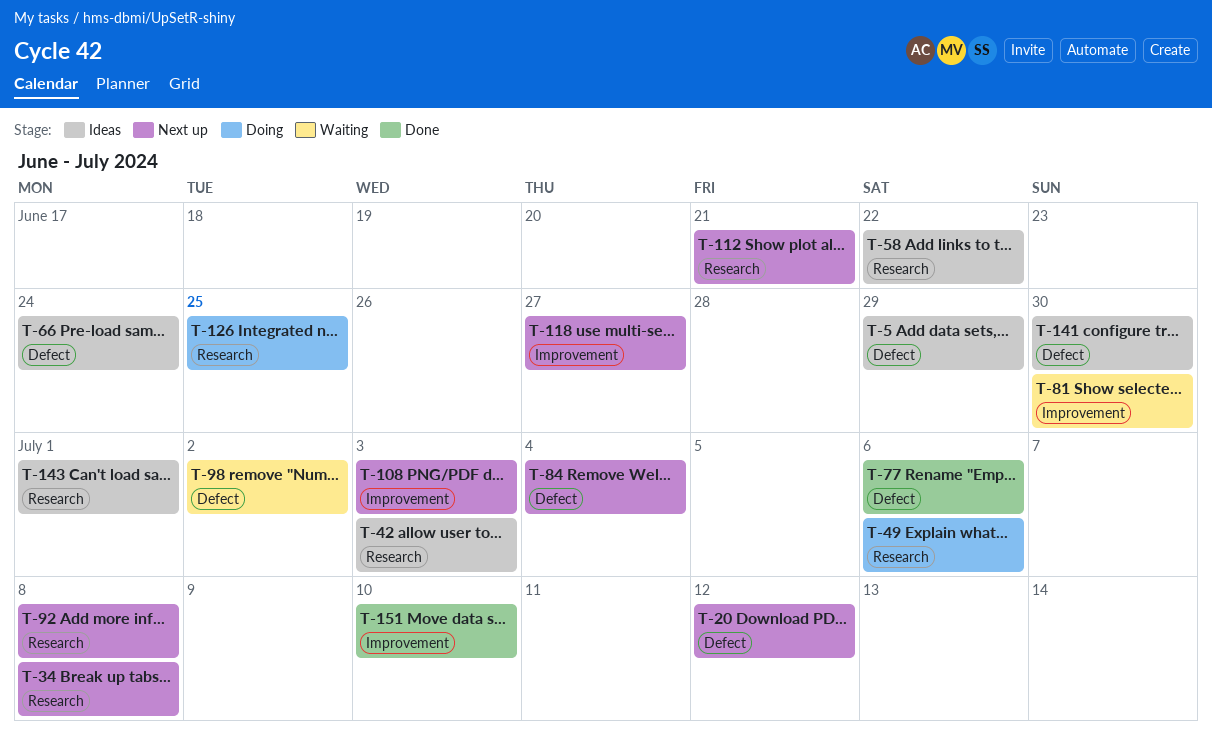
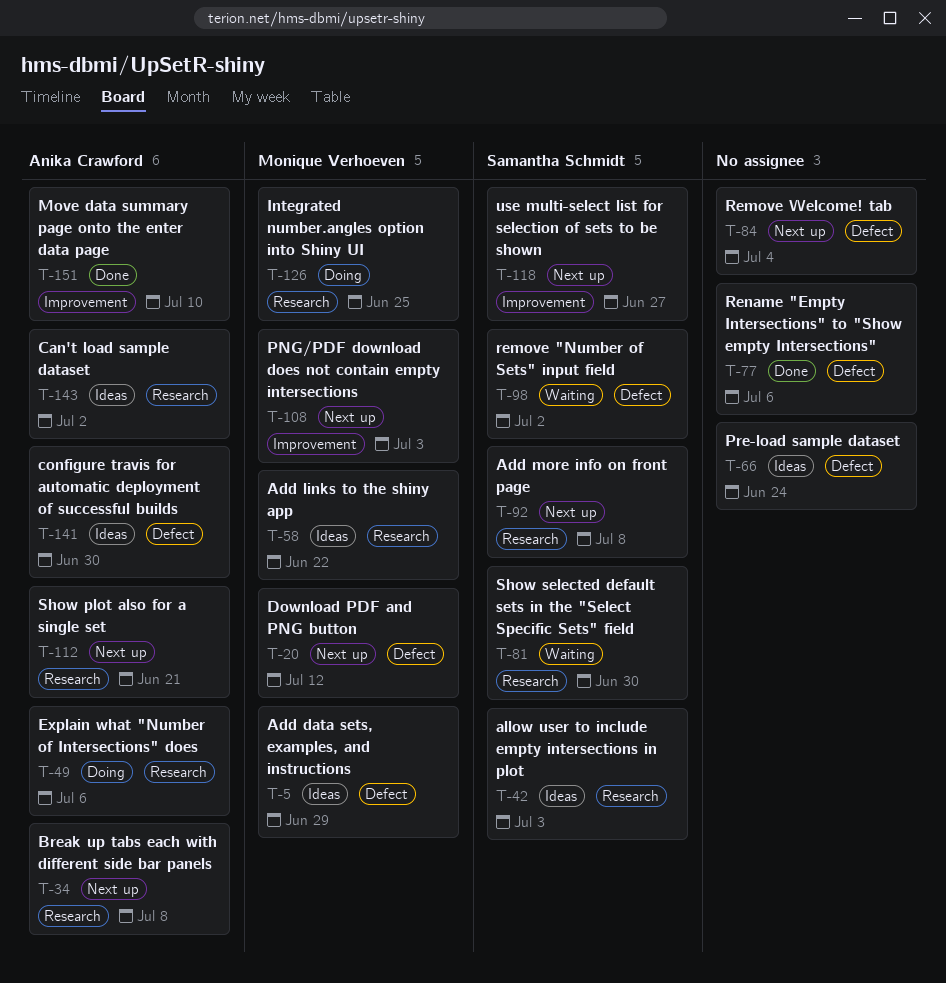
T-81, label: Improvement -> Research
T-143, due: Jul 1 -> Jul 2

